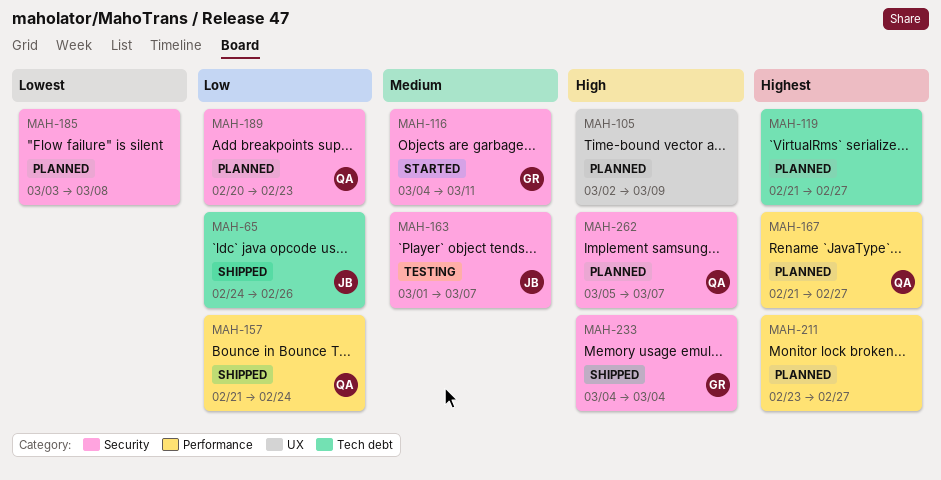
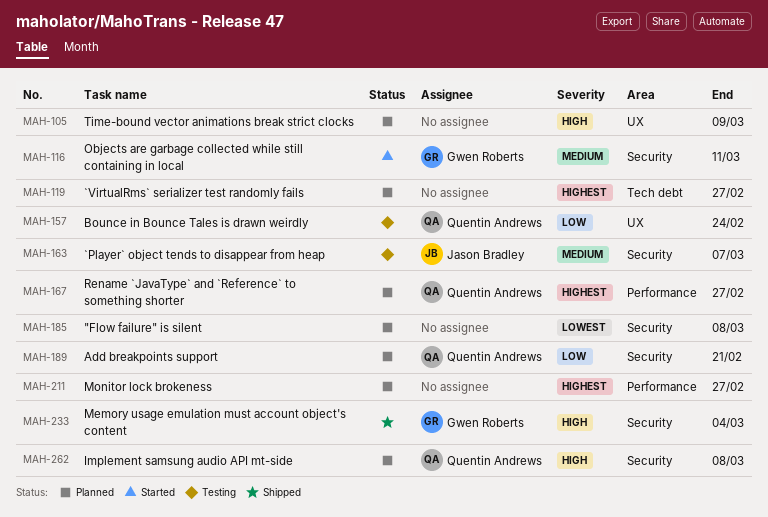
MAH-65: present -> none
MAH-157, status: Shipped -> Testing
MAH-157, label: Performance -> UX
MAH-189, due: Feb 23 -> Feb 21
MAH-262, due: Mar 7 -> Mar 8

